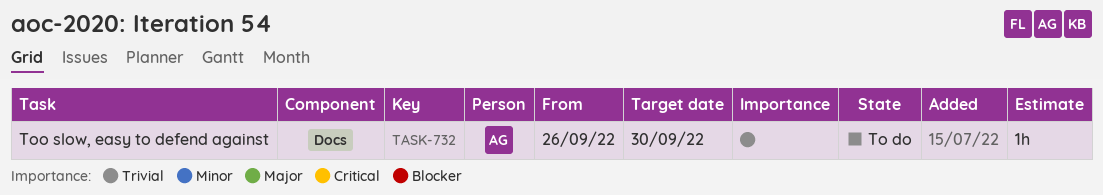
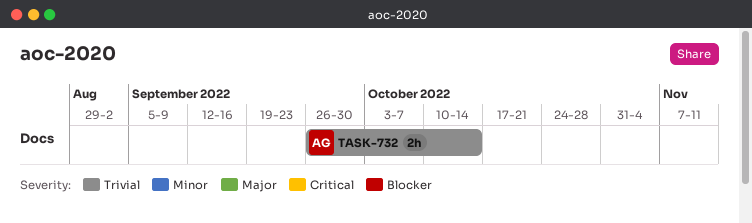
TASK-732, estimate: 1h -> 2h
TASK-732, due: Sep 30 -> Oct 14

